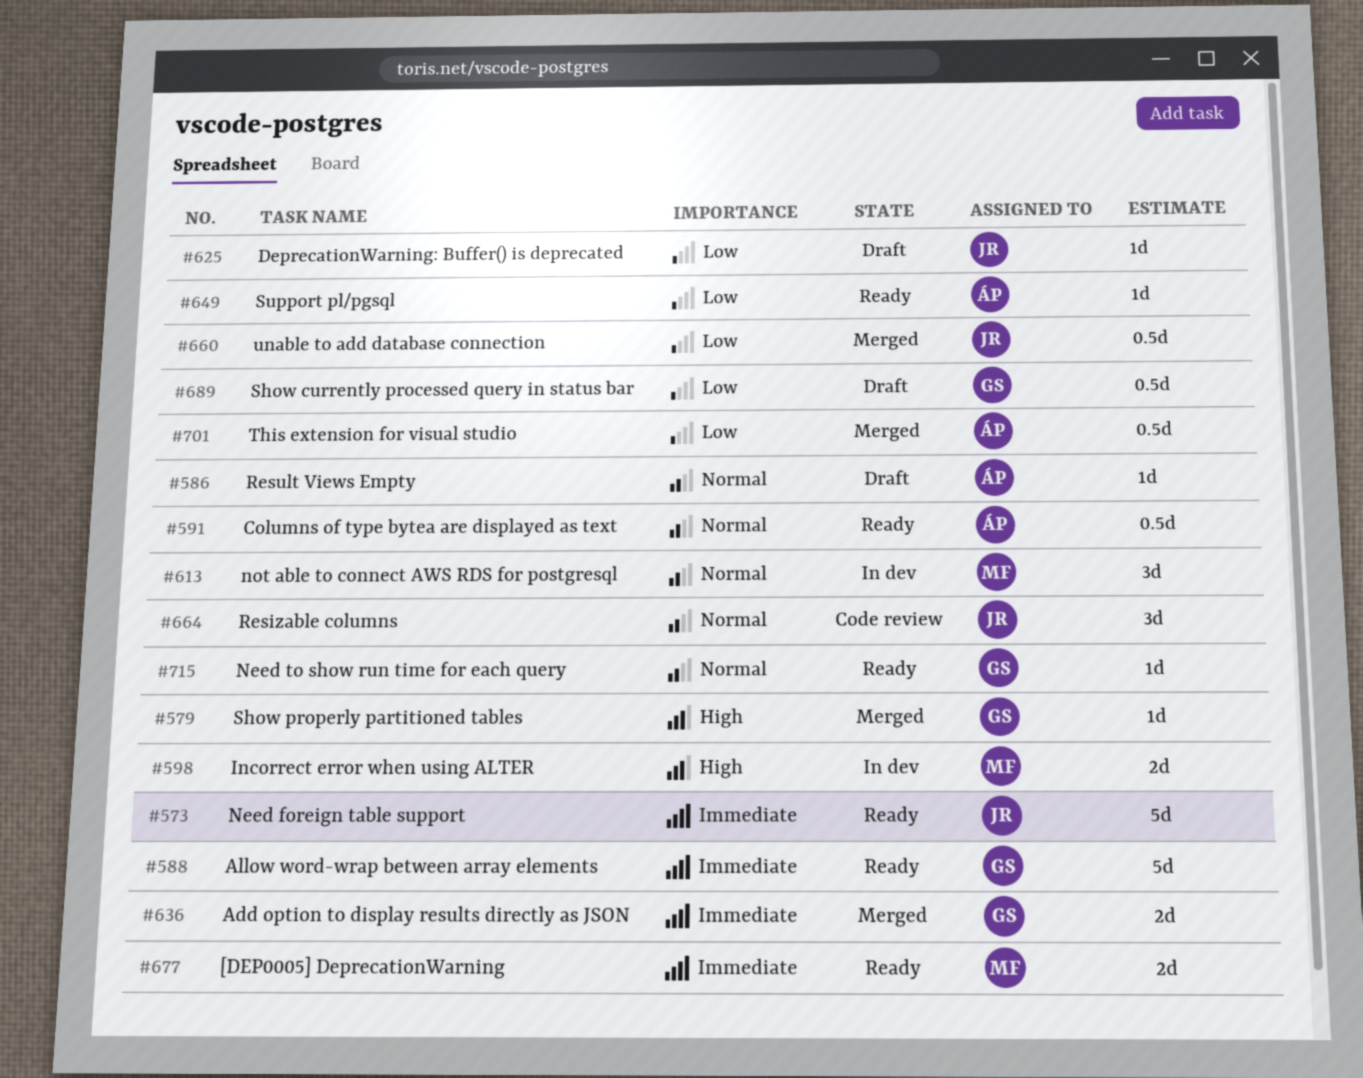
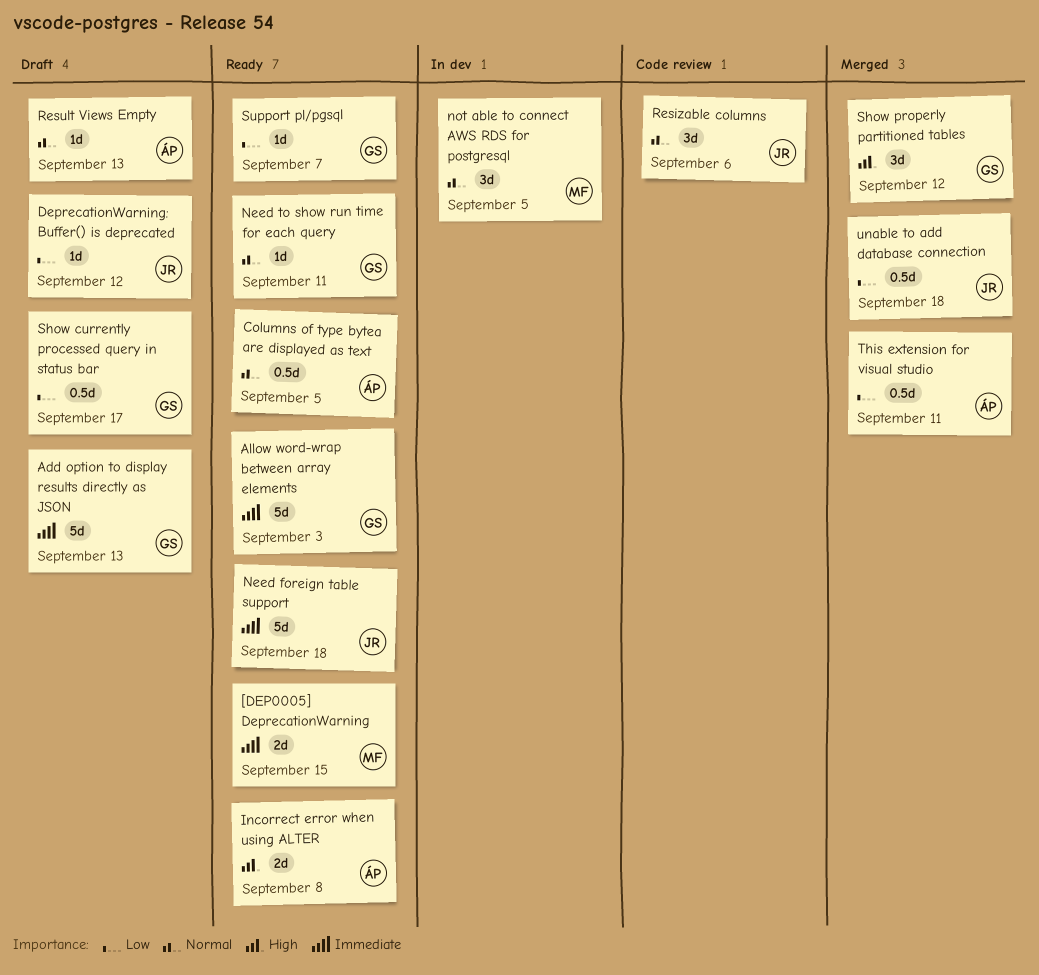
Add option to display results directly as JSON, status: Merged -> Draft
Add option to display results directly as JSON, estimate: 2d -> 5d
Incorrect error when using ALTER, status: In dev -> Ready
Incorrect error when using ALTER, owner: MF -> ÁP
Show properly partitioned tables, estimate: 1d -> 3d
Support pl/pgsql, owner: ÁP -> GS

